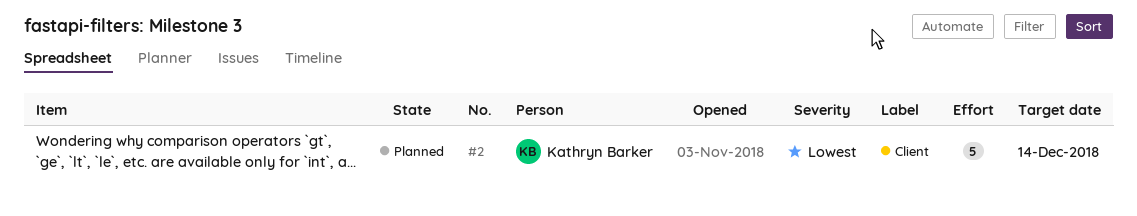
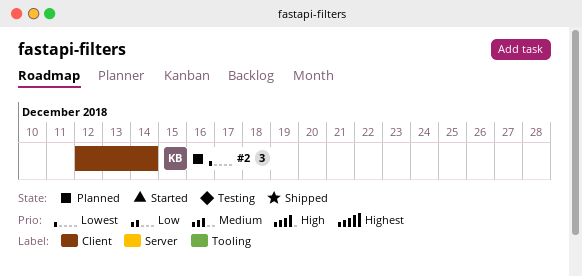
#2, estimate: 5 -> 3

